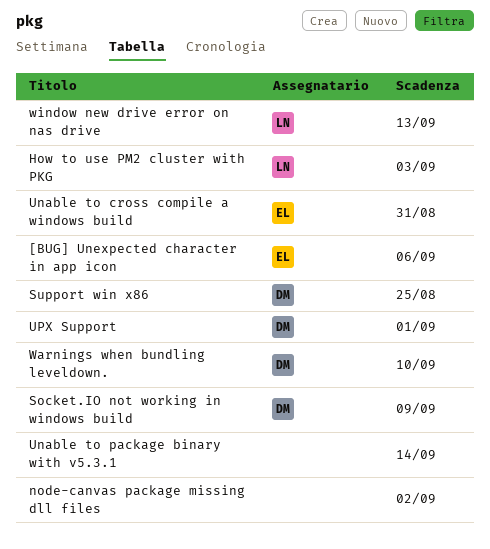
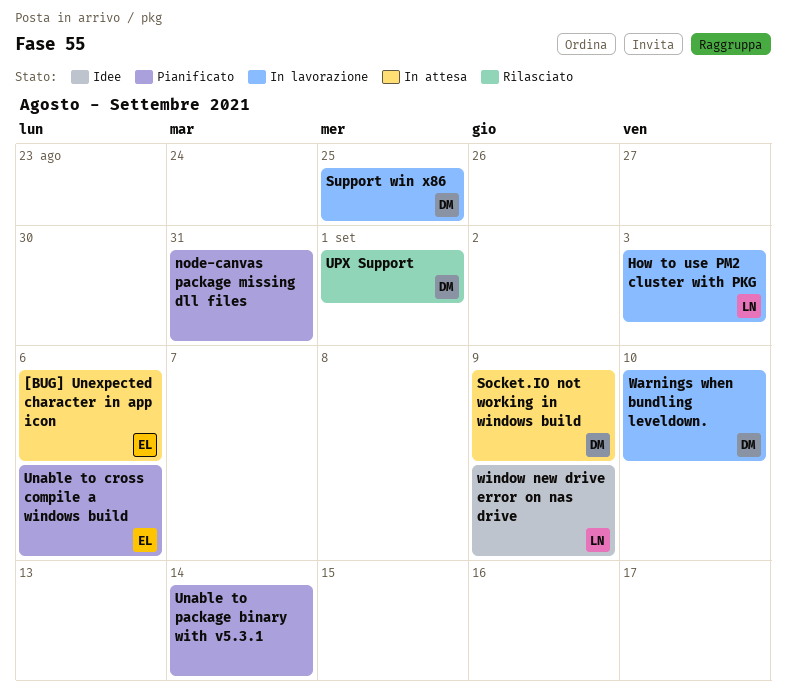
node-canvas package missing dll files, due: Sep 2 -> Aug 31
Unable to cross compile a windows build, due: Aug 31 -> Sep 6
window new drive error on nas drive, due: Sep 13 -> Sep 9

